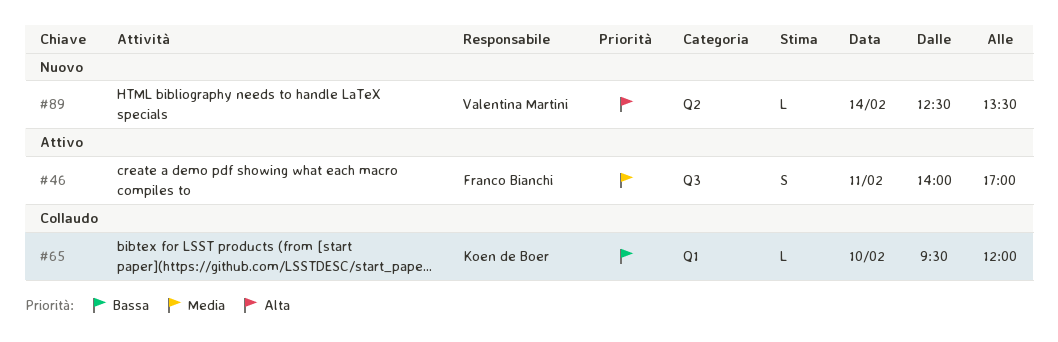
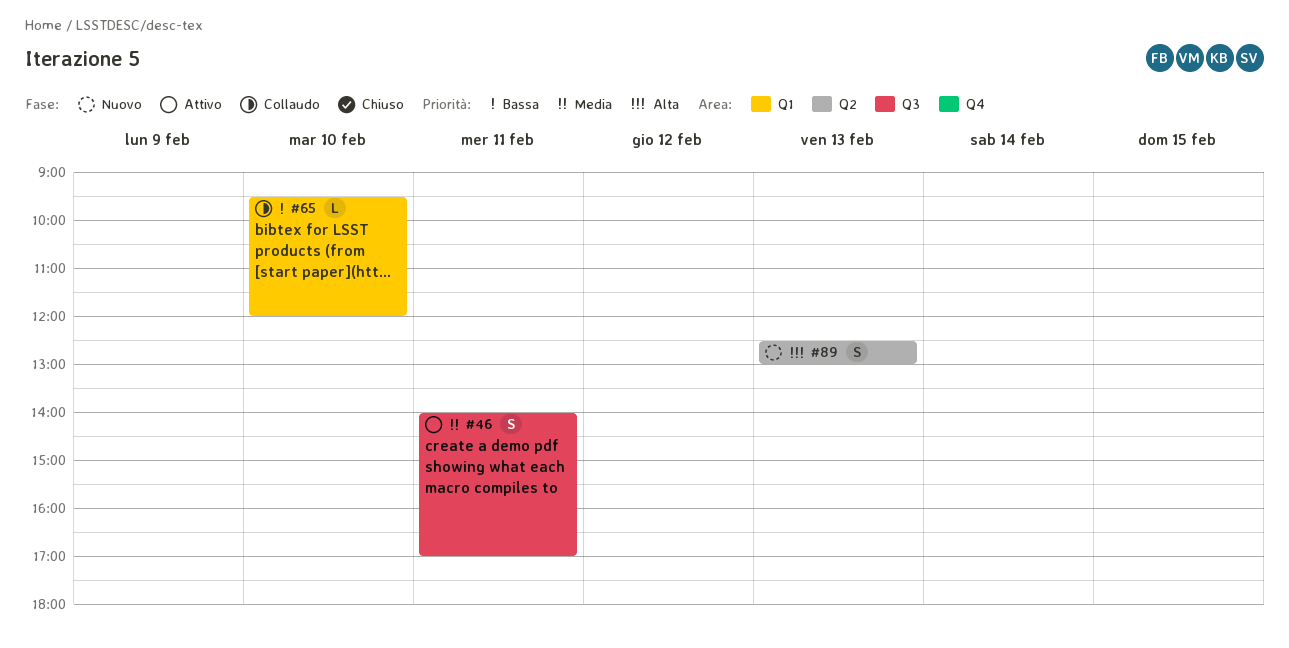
#89, estimate: L -> S
#89, day: Feb 14 -> Feb 13
#89, ends: 13:30 -> 13:00

